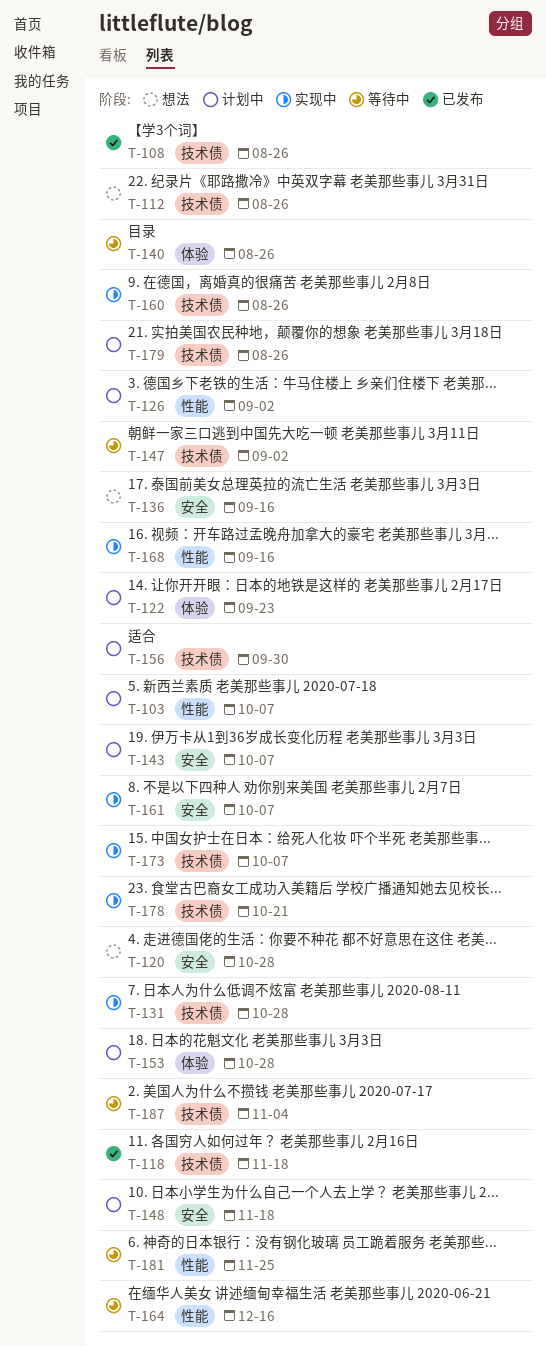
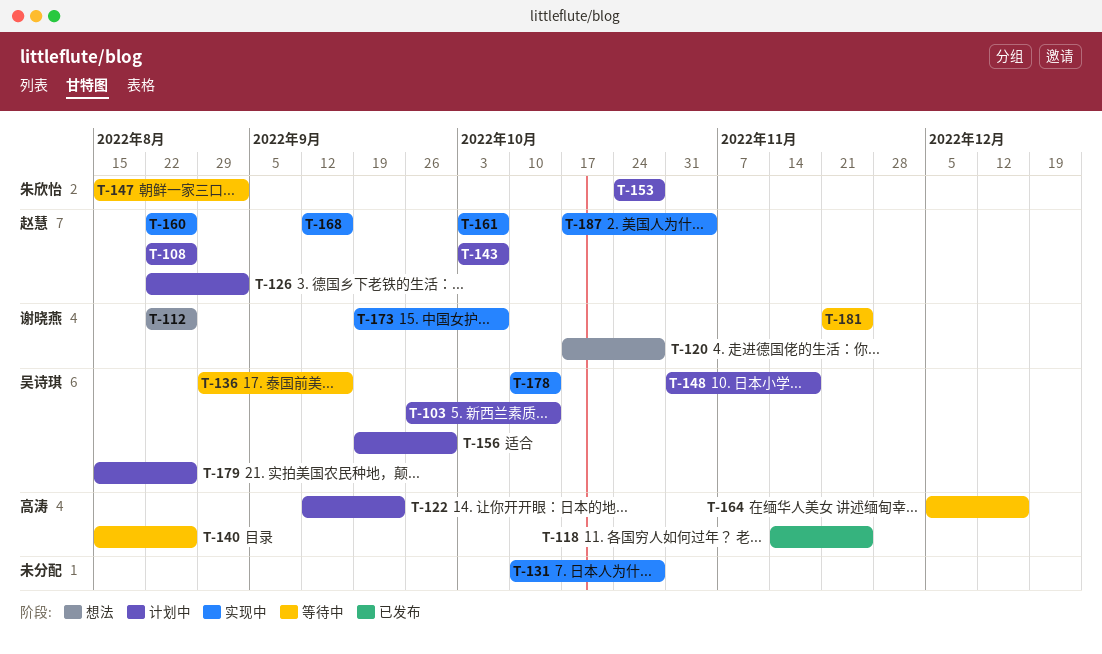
T-103, due: Oct 7 -> Oct 14
T-108, status: 已发布 -> 计划中
T-118, due: Nov 18 -> Nov 25
T-136, status: 想法 -> 等待中
T-178, due: Oct 21 -> Oct 14
T-187, status: 等待中 -> 实现中

